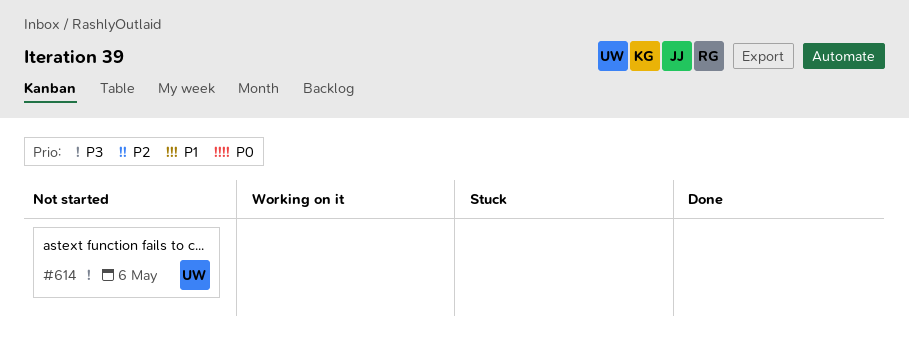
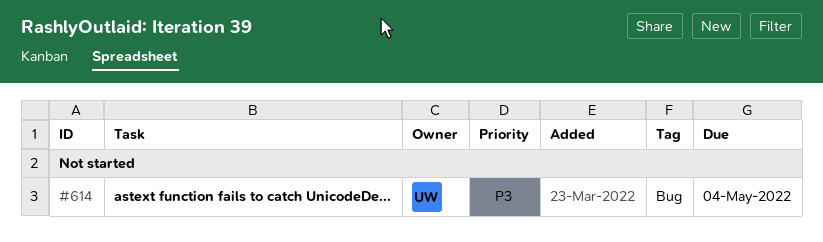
#614, due: May 6 -> May 4

